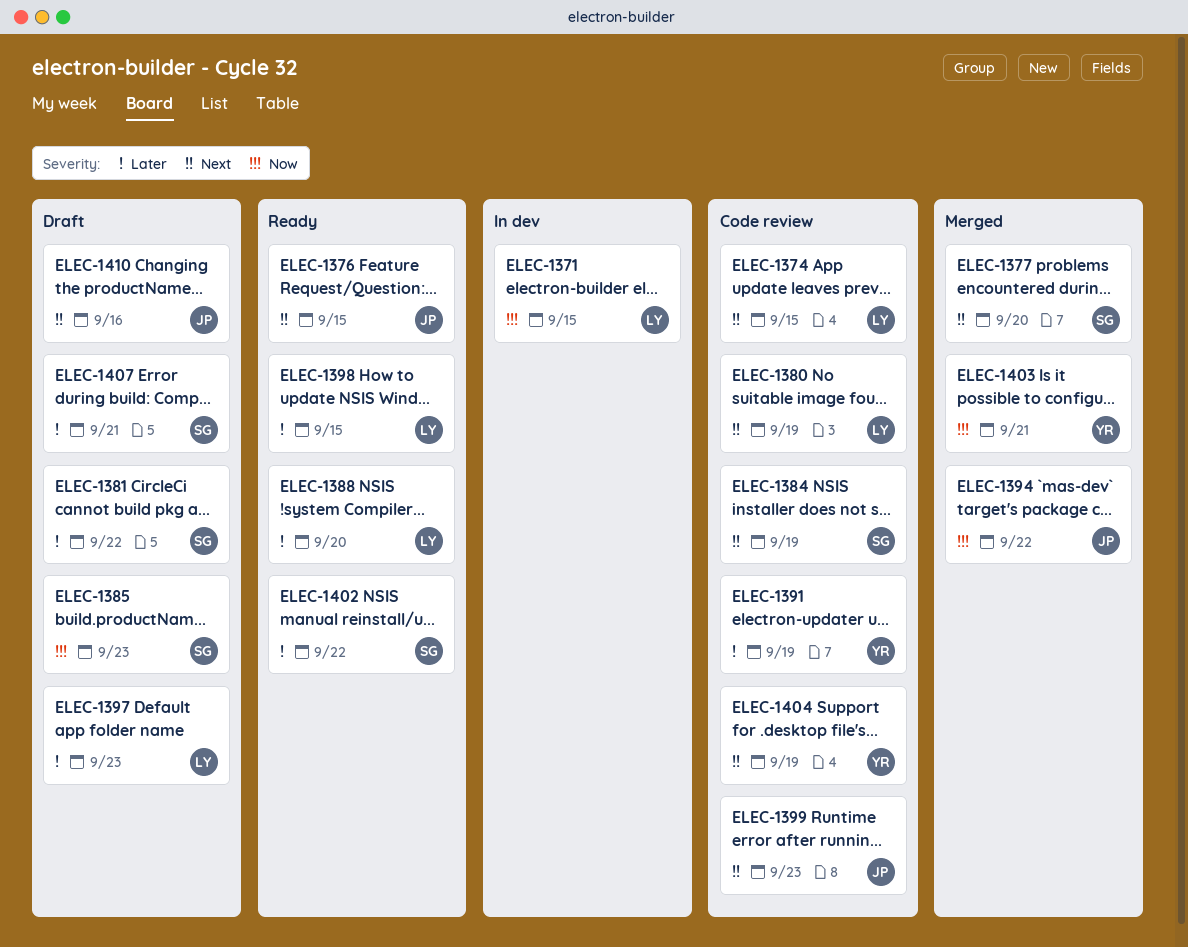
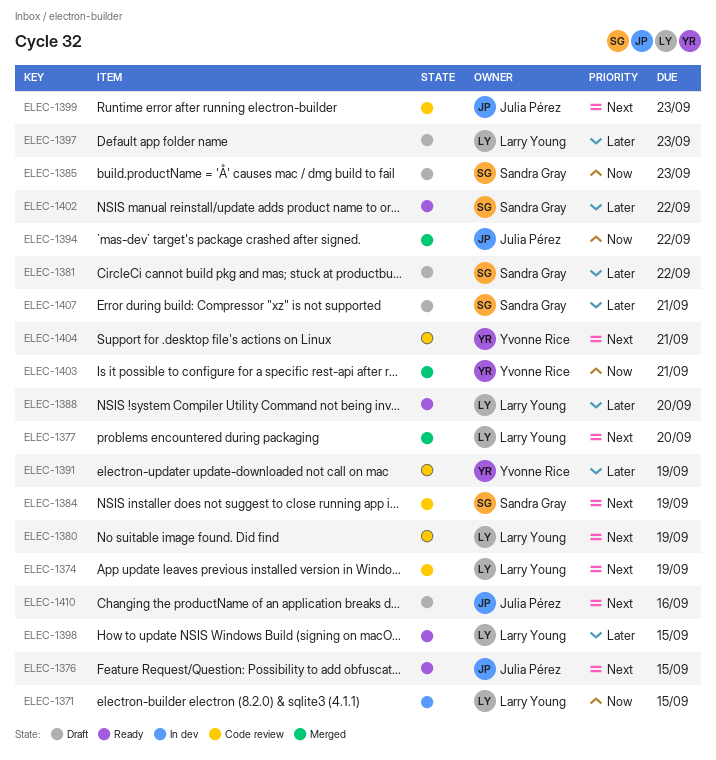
ELEC-1374, due: Sep 15 -> Sep 19
ELEC-1377, owner: Sandra Gray -> Larry Young
ELEC-1404, due: Sep 19 -> Sep 21

